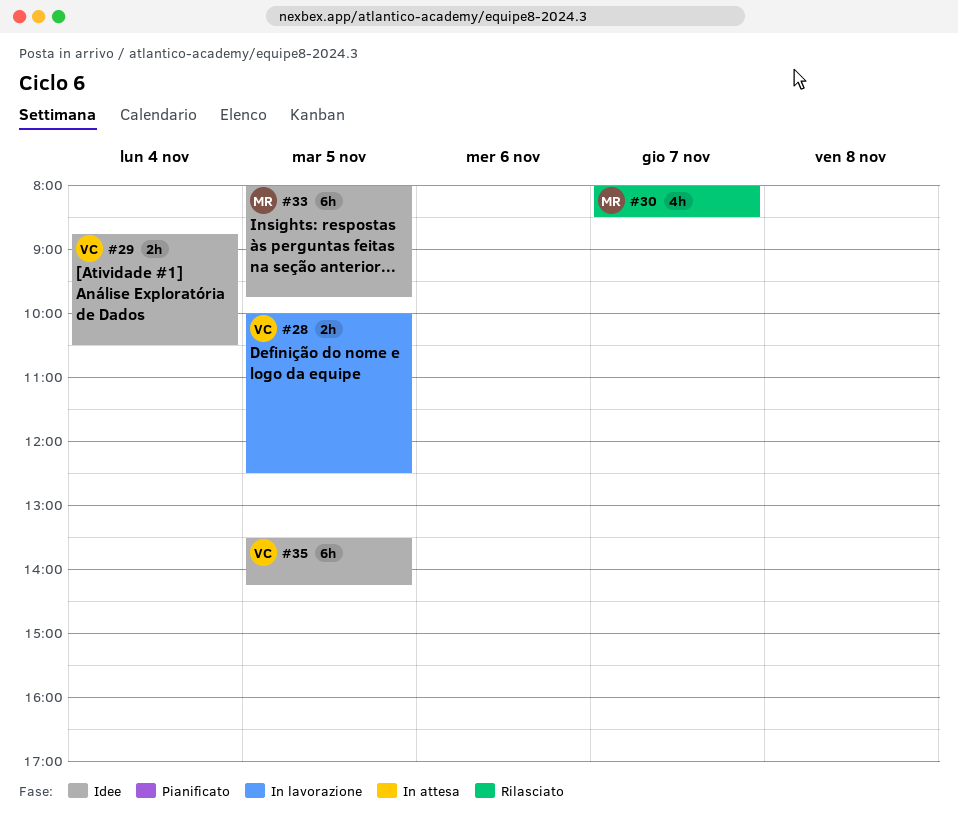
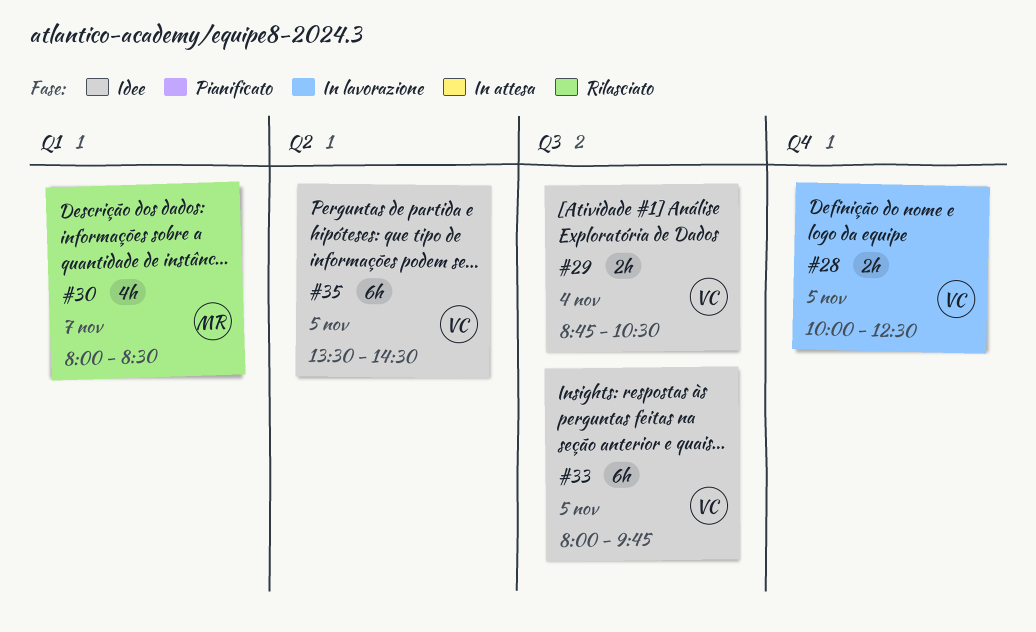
#33, owner: MR -> VC
#35, ends: 14:15 -> 14:30

